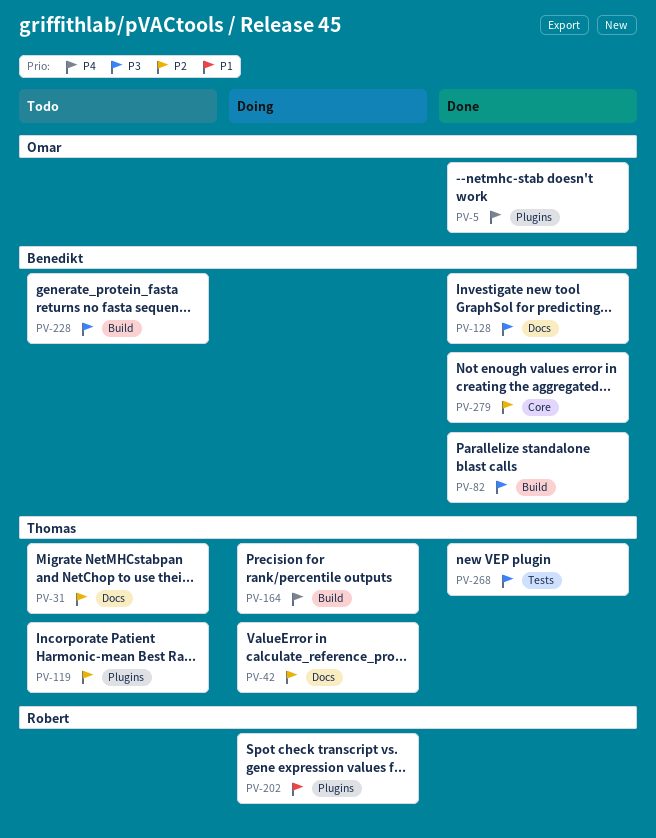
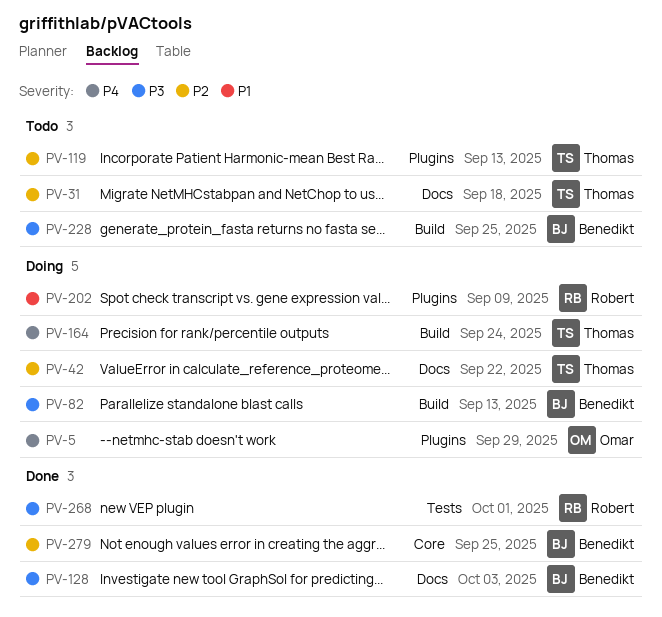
PV-5, status: Done -> Doing
PV-82, status: Done -> Doing
PV-268, owner: Thomas -> Robert

